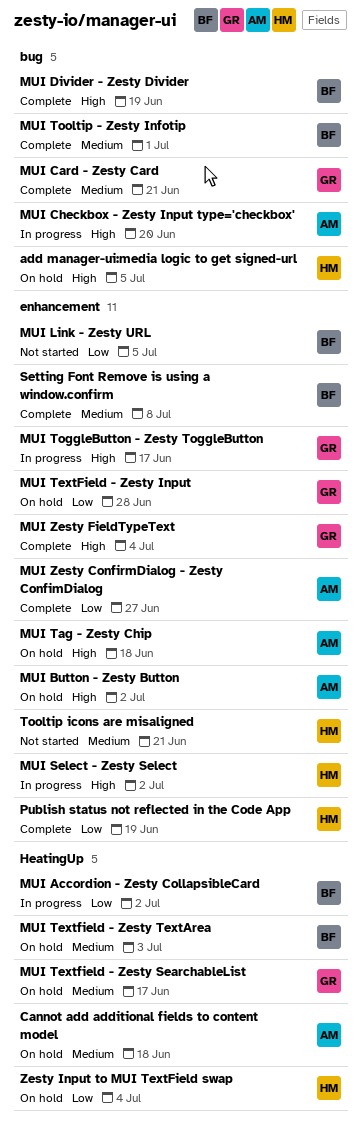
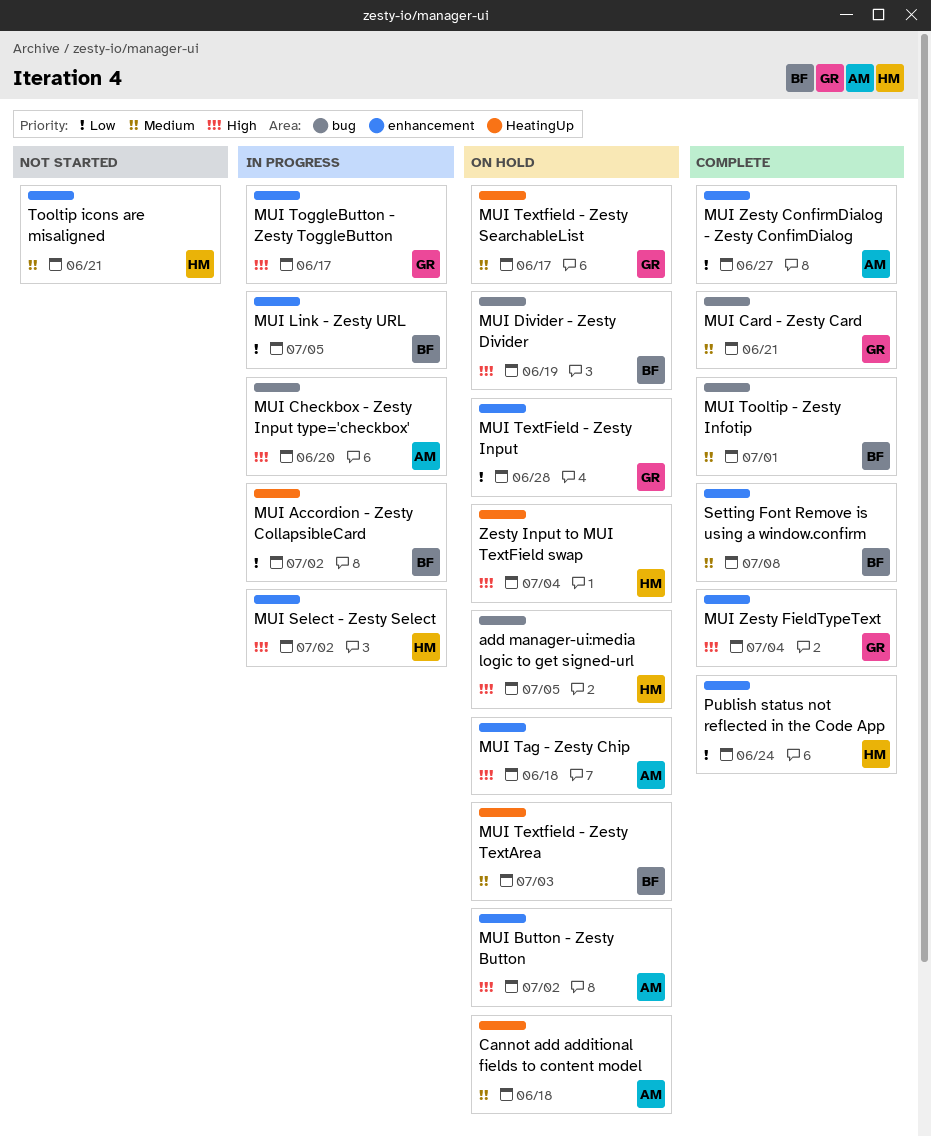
MUI Divider - Zesty Divider, status: Complete -> On hold
MUI Link - Zesty URL, status: Not started -> In progress
Publish status not reflected in the Code App, due: Jun 19 -> Jun 24
Zesty Input to MUI TextField swap, priority: Low -> High

